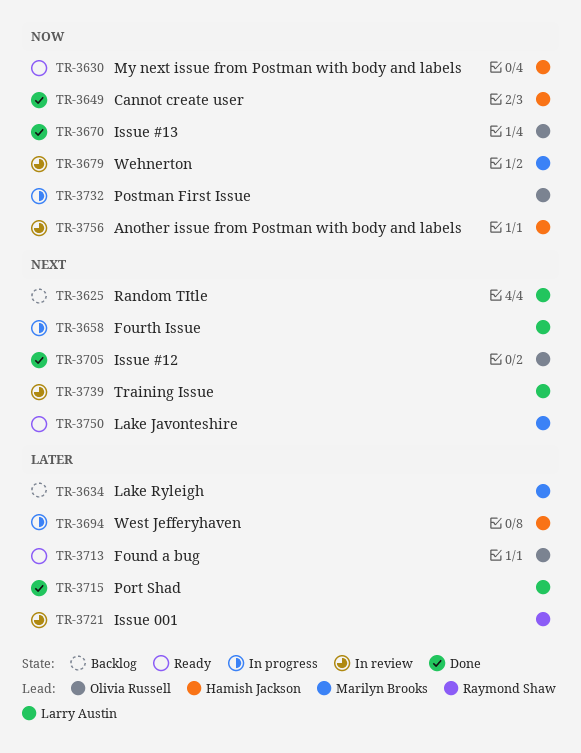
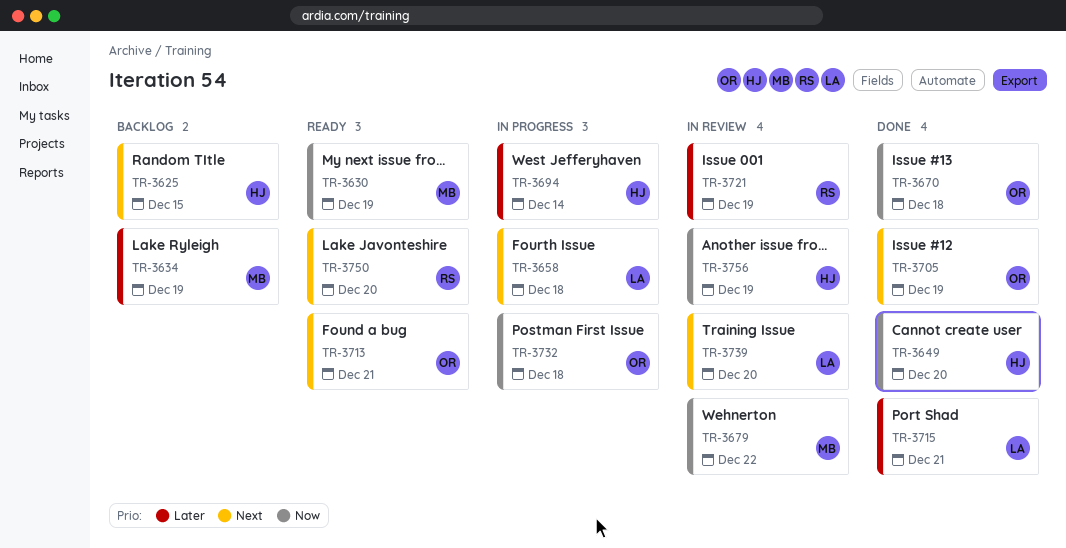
TR-3625, owner: Larry Austin -> Hamish Jackson
TR-3630, owner: Hamish Jackson -> Marilyn Brooks
TR-3713, priority: Later -> Next
TR-3750, owner: Marilyn Brooks -> Raymond Shaw

